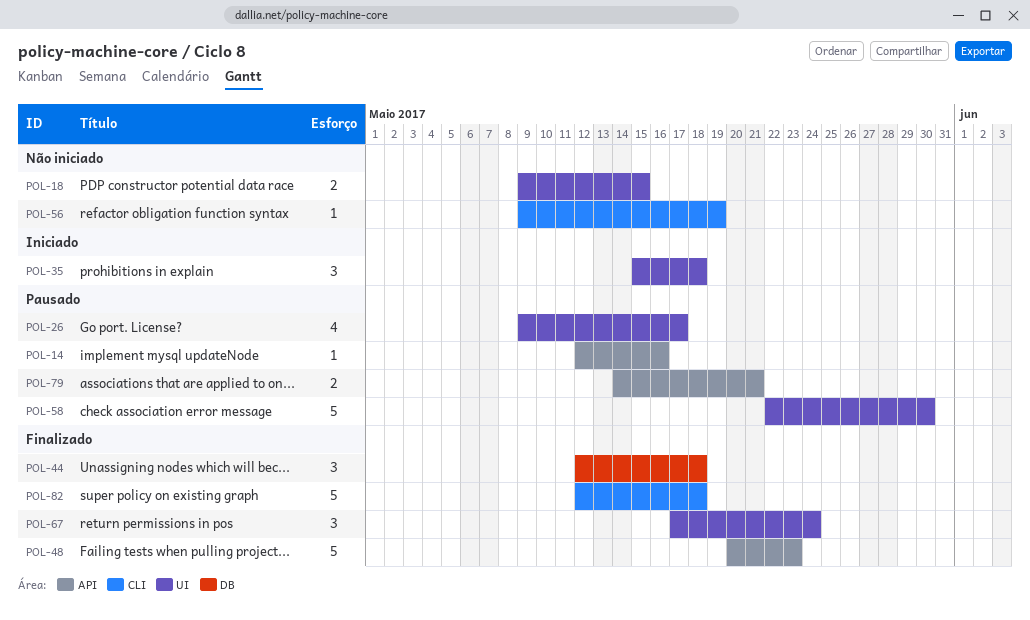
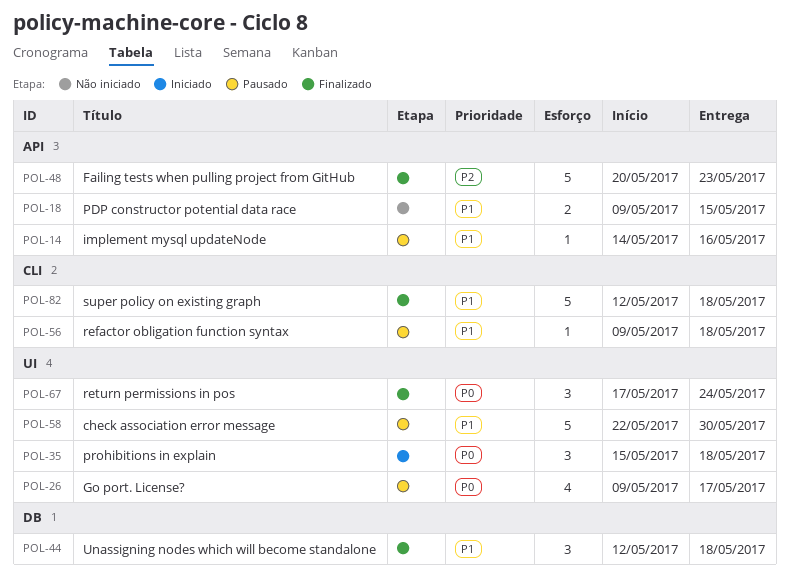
POL-14, start: May 12 -> May 14
POL-18, label: UI -> API
POL-56, status: Não iniciado -> Pausado
POL-56, due: May 19 -> May 18
POL-79: present -> none

